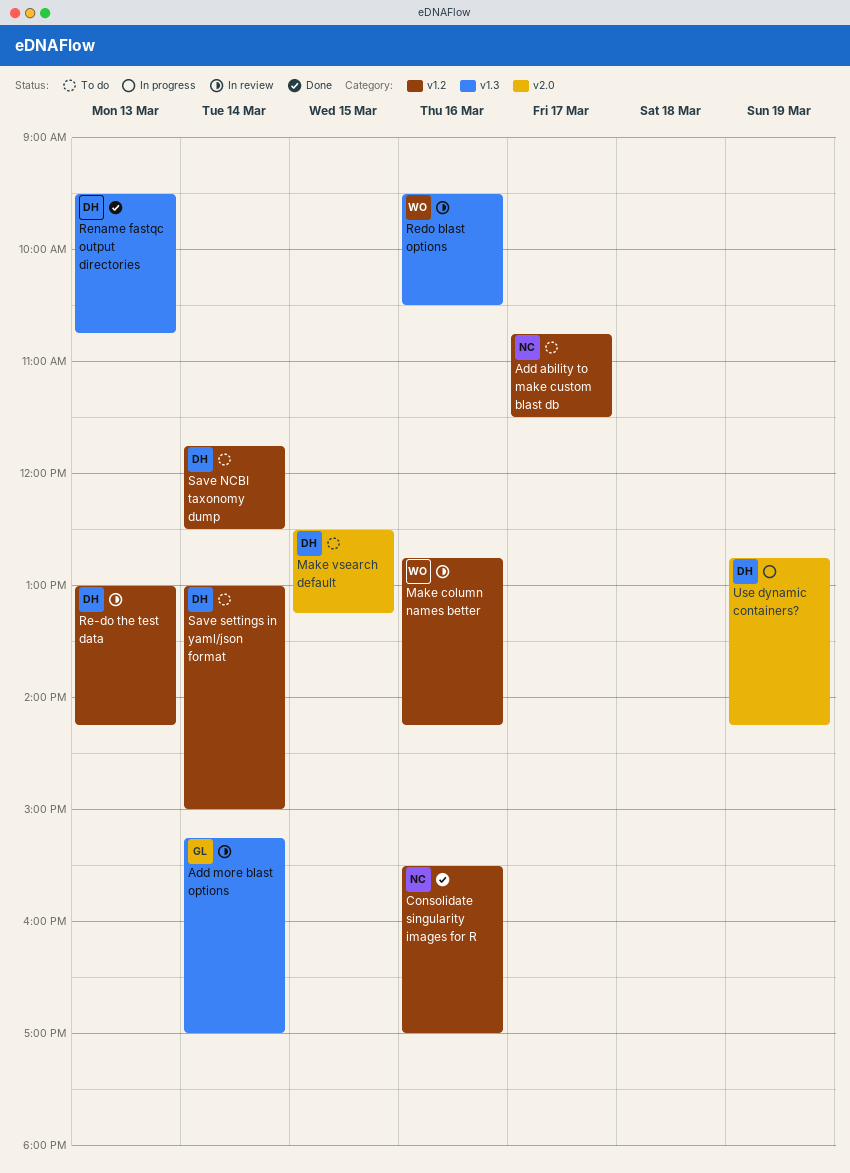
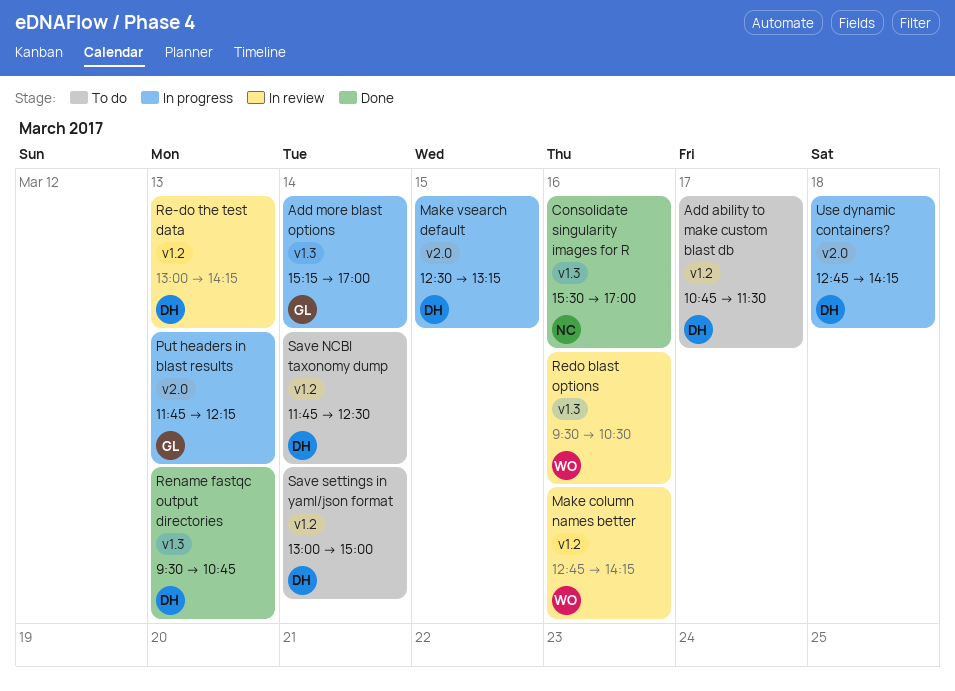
Add ability to make custom blast db, owner: NC -> DH
Add more blast options, status: In review -> In progress
Consolidate singularity images for R, label: v1.2 -> v1.3
Make vsearch default, status: To do -> In progress
Put headers in blast results: none -> present
Use dynamic containers?, day: Mar 19 -> Mar 18

